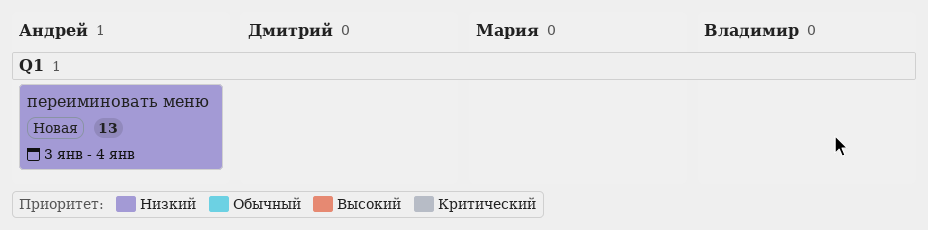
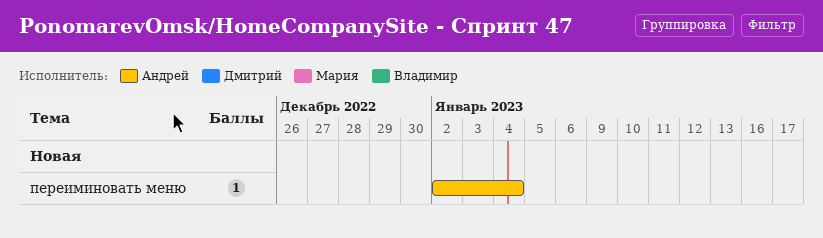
переиминовать меню, estimate: 13 -> 1
переиминовать меню, start: Jan 3 -> Jan 2

